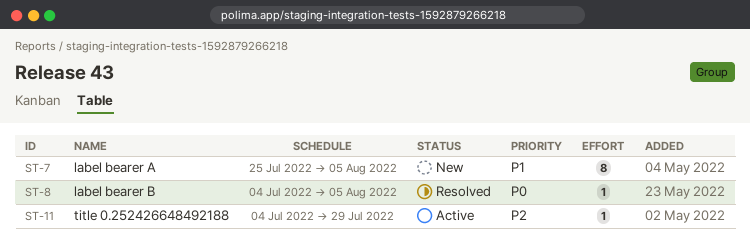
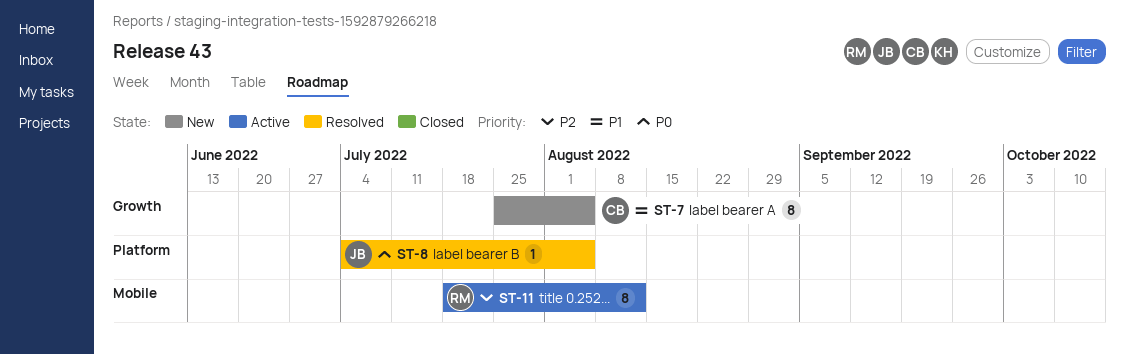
ST-11, estimate: 1 -> 8
ST-11, start: Jul 4 -> Jul 18
ST-11, due: Jul 29 -> Aug 12

